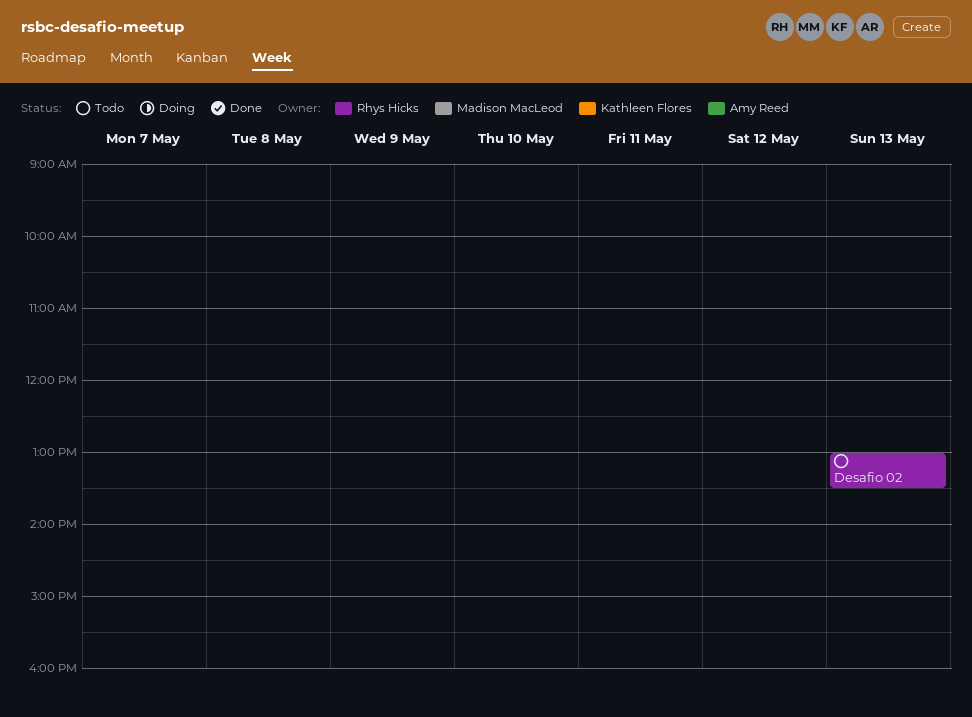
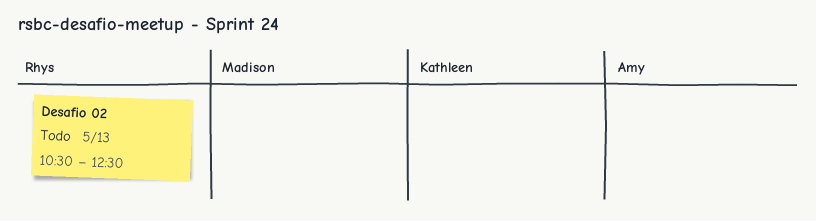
Desafio 02, begins: 13:00 -> 10:30
Desafio 02, ends: 13:30 -> 12:30

